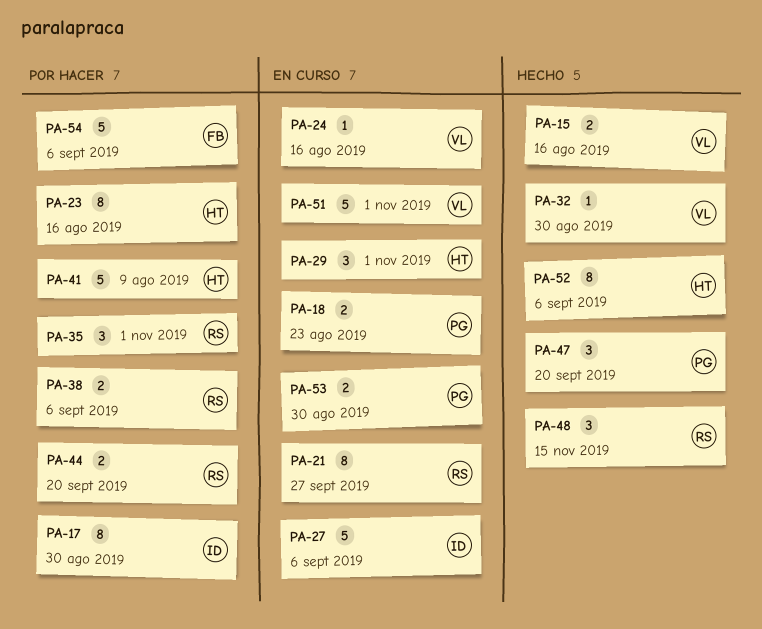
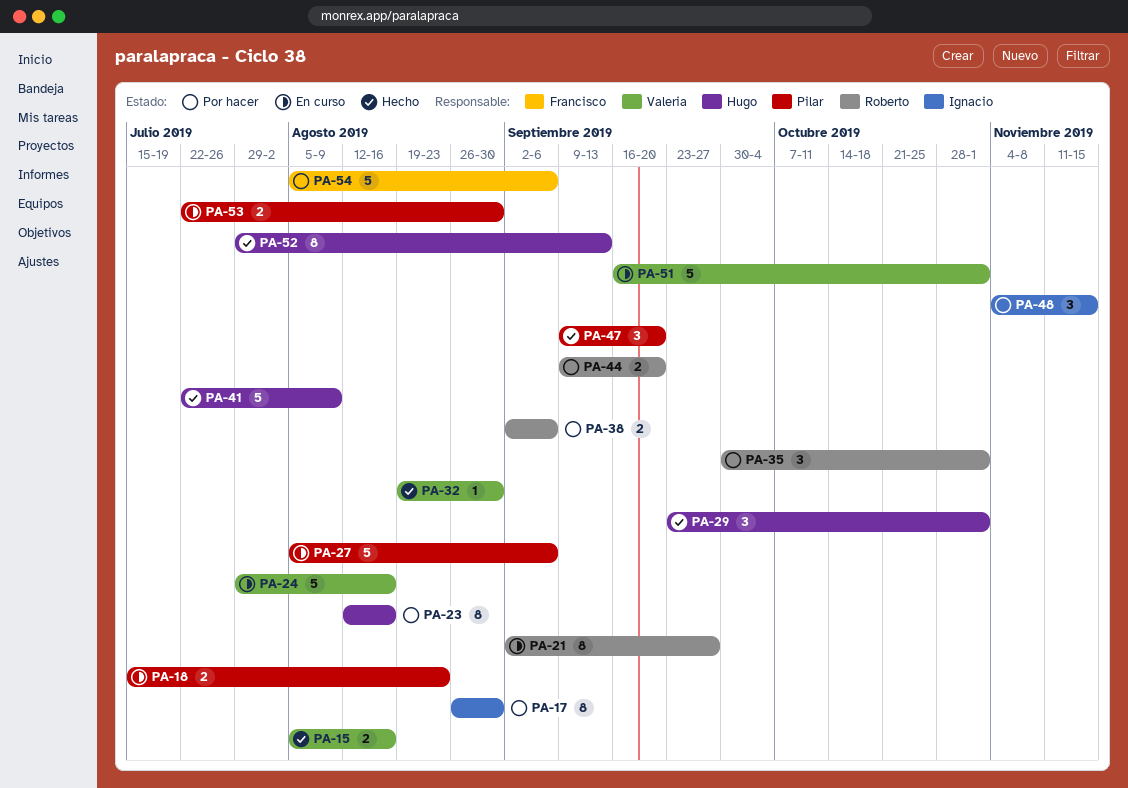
PA-24, estimate: 1 -> 5
PA-27, owner: Ignacio -> Pilar
PA-29, status: En curso -> Hecho
PA-41, status: Por hacer -> Hecho
PA-48, status: Hecho -> Por hacer
PA-48, owner: Roberto -> Ignacio
PA-52, due: Sep 6 -> Sep 13

